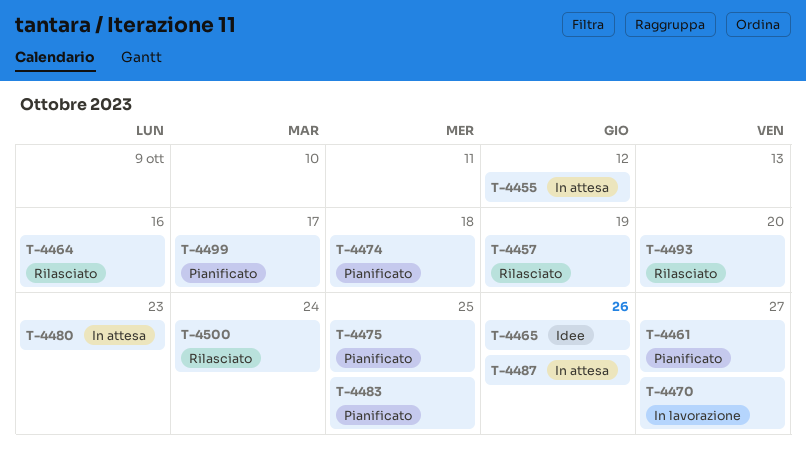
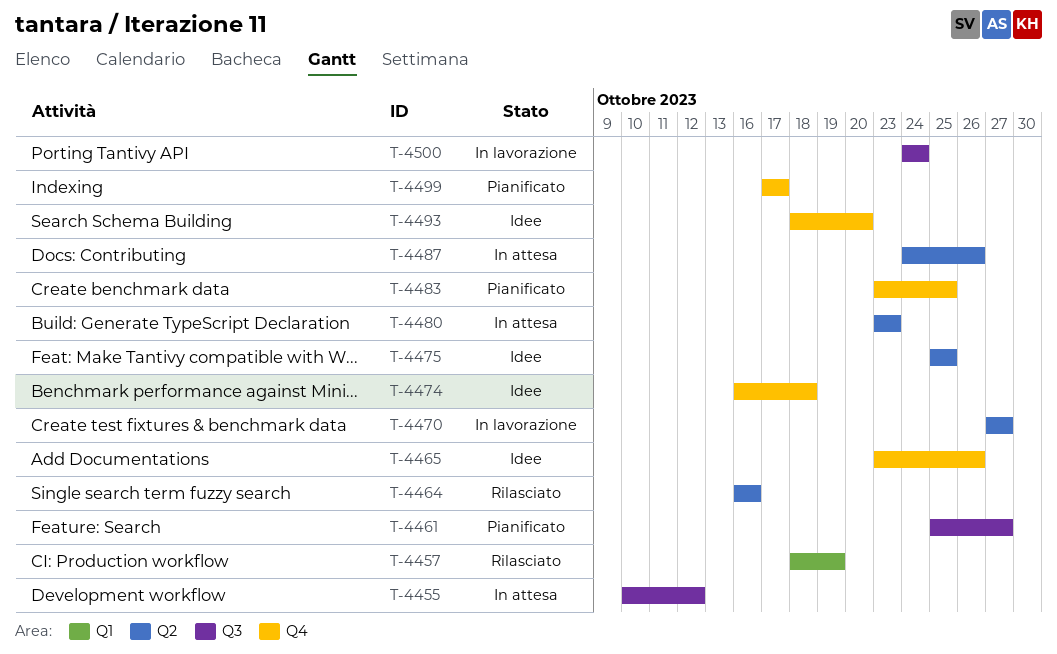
T-4474, status: Pianificato -> Idee
T-4475, status: Pianificato -> Idee
T-4493, status: Rilasciato -> Idee
T-4500, status: Rilasciato -> In lavorazione

